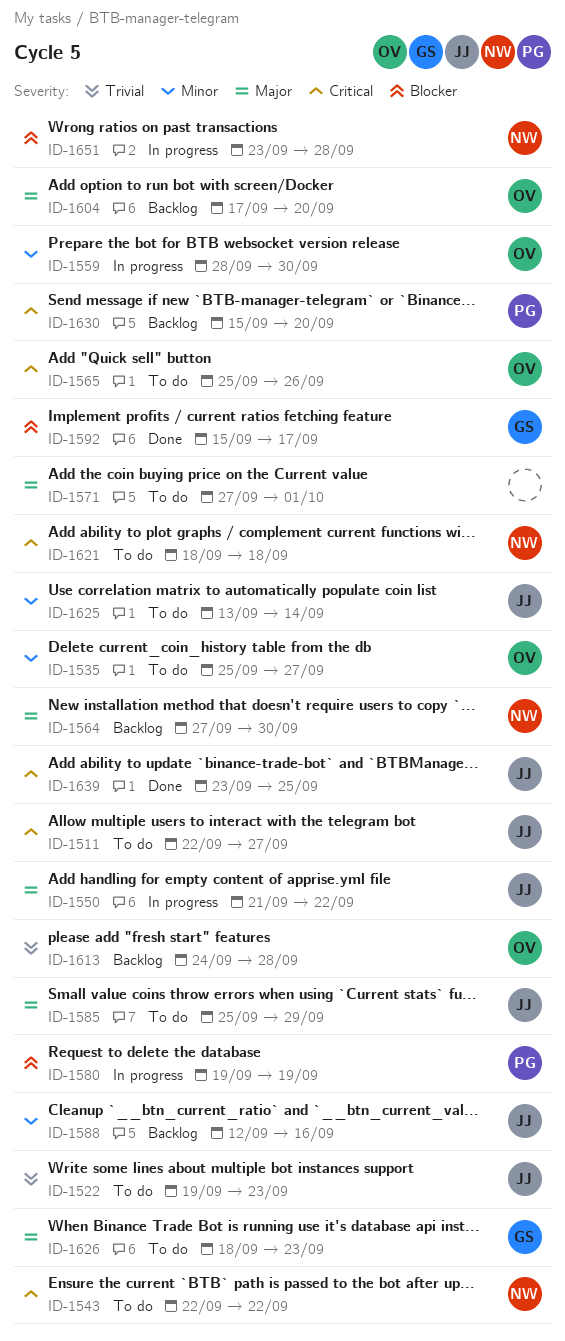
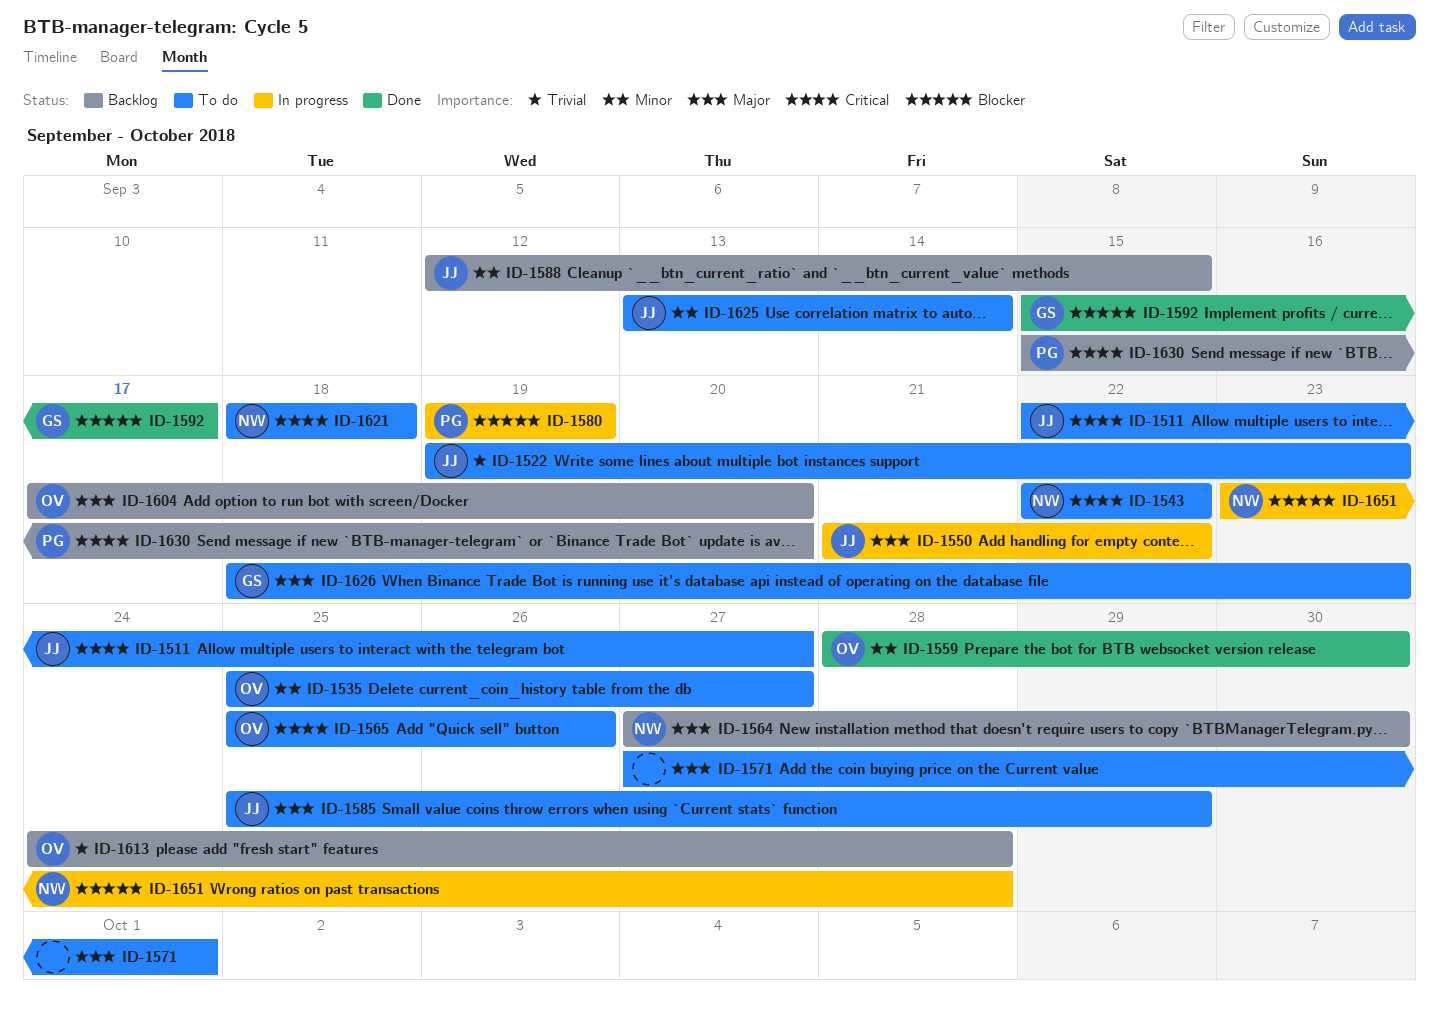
ID-1559, status: In progress -> Done
ID-1588, due: Sep 16 -> Sep 15
ID-1639: present -> none

